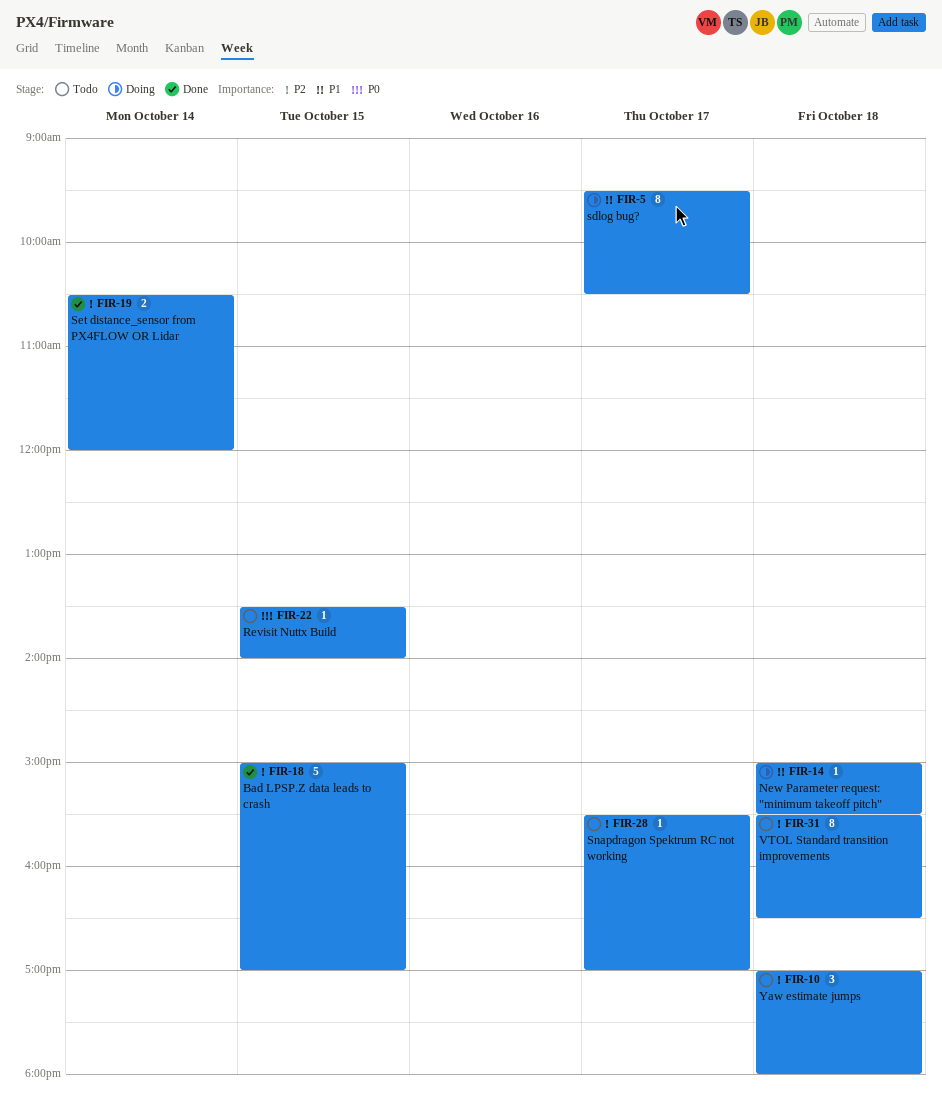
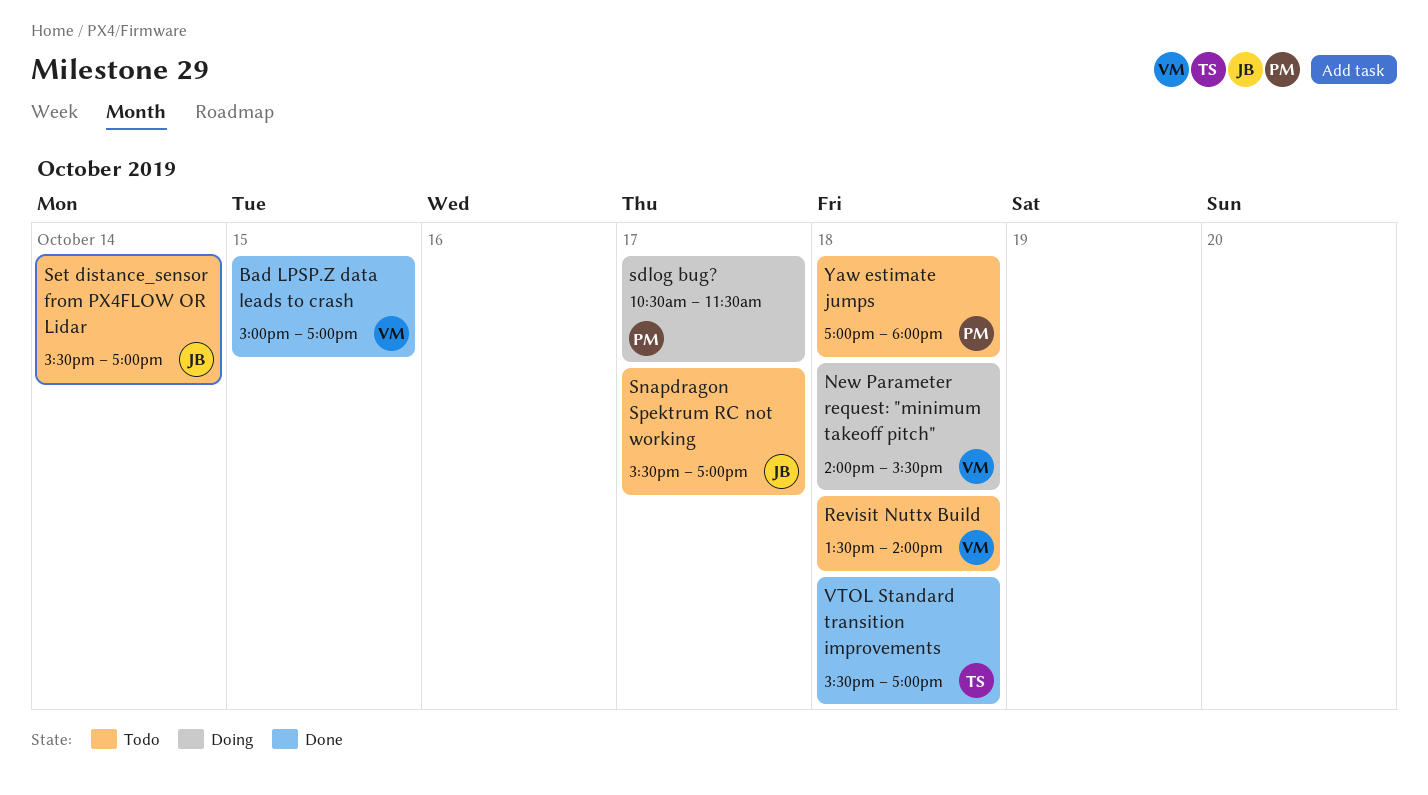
New Parameter request: "minimum takeoff pitch", begins: 15:00 -> 14:00
Revisit Nuttx Build, day: Oct 15 -> Oct 18
sdlog bug?, begins: 09:30 -> 10:30
sdlog bug?, ends: 10:30 -> 11:30
Set distance_sensor from PX4FLOW OR Lidar, status: Done -> Todo
Set distance_sensor from PX4FLOW OR Lidar, begins: 10:30 -> 15:30
Set distance_sensor from PX4FLOW OR Lidar, ends: 12:00 -> 17:00
VTOL Standard transition improvements, status: Todo -> Done
VTOL Standard transition improvements, ends: 16:30 -> 17:00

